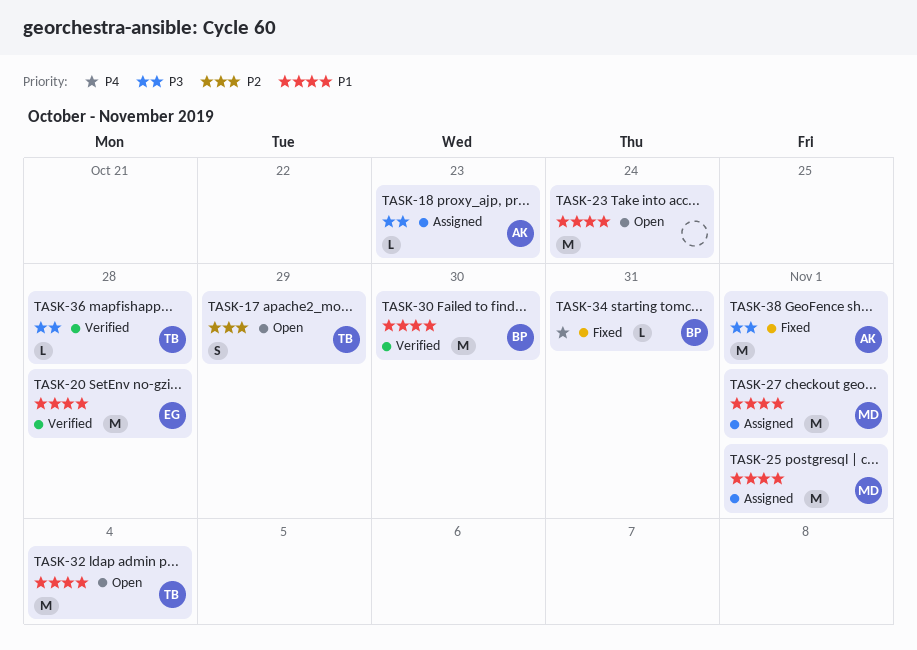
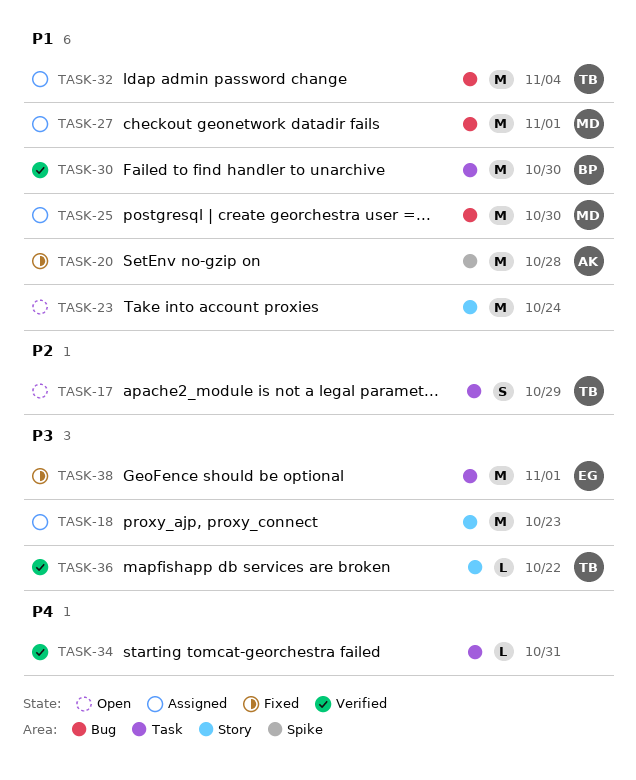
TASK-18, owner: AK -> none
TASK-18, estimate: L -> M
TASK-20, status: Verified -> Fixed
TASK-20, owner: EG -> AK
TASK-25, due: Nov 1 -> Oct 30
TASK-32, status: Open -> Assigned
TASK-34, status: Fixed -> Verified
TASK-34, owner: BP -> none
TASK-36, due: Oct 28 -> Oct 22
TASK-38, owner: AK -> EG

